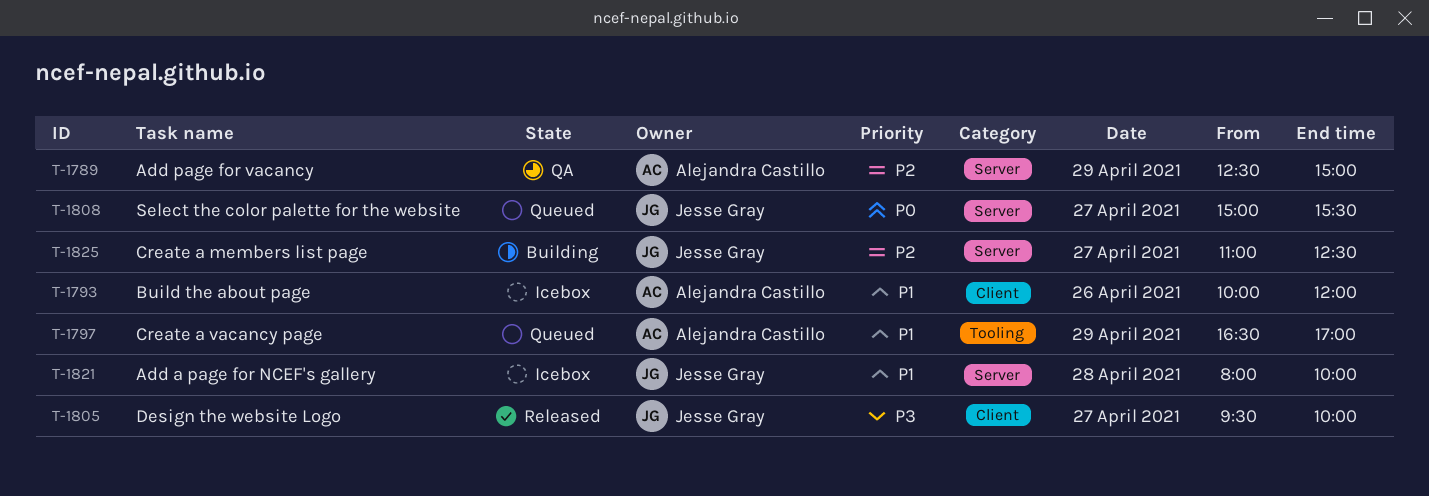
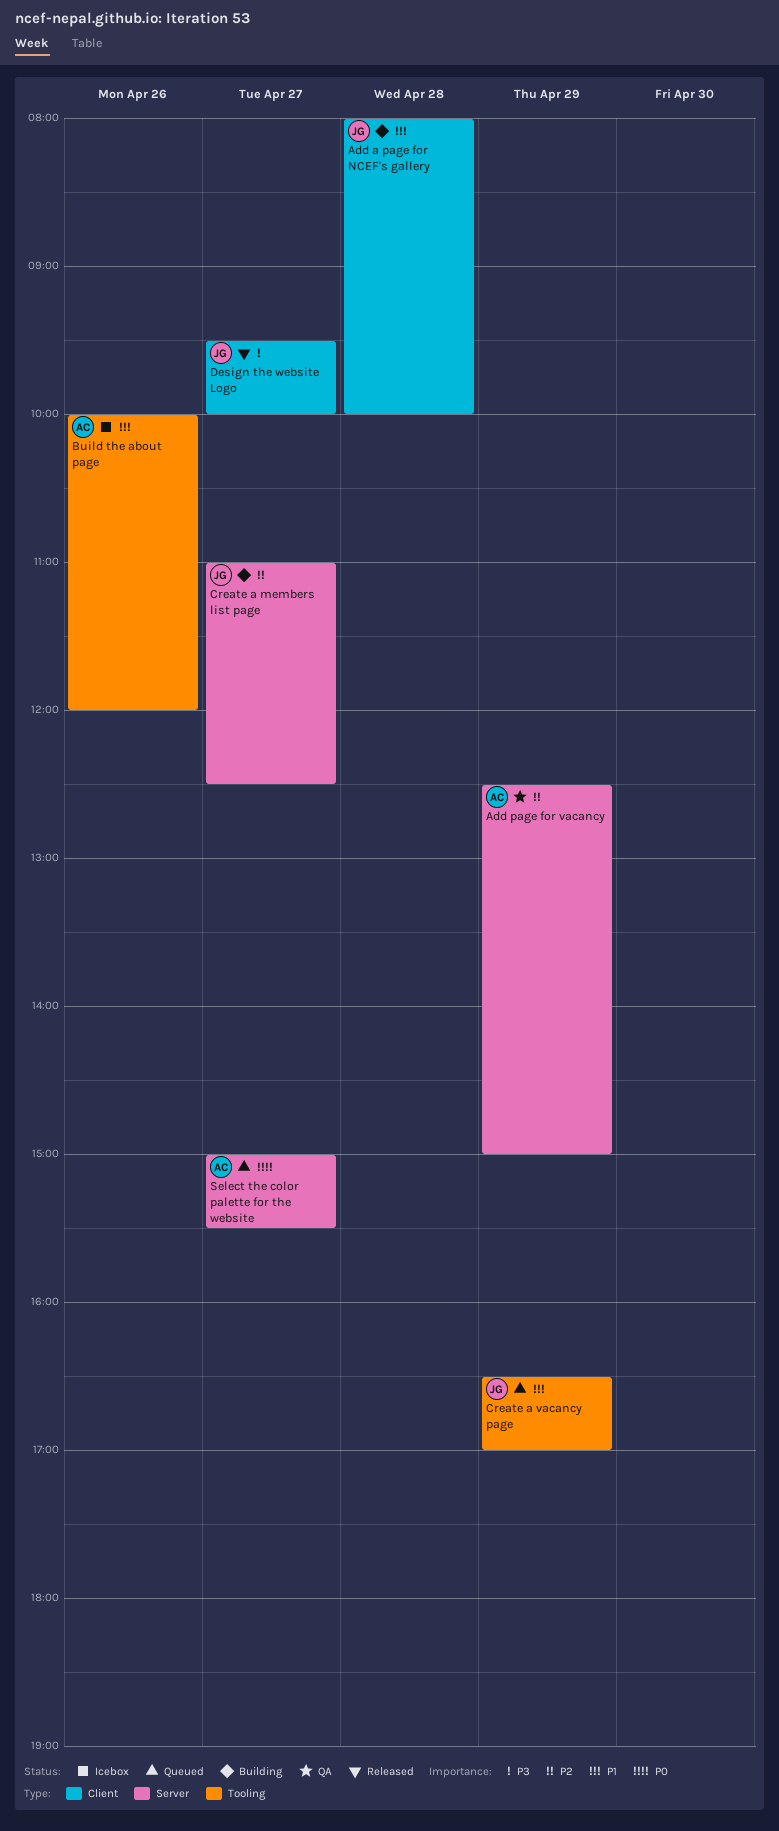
Add a page for NCEF's gallery, status: Icebox -> Building
Add a page for NCEF's gallery, label: Server -> Client
Build the about page, label: Client -> Tooling
Create a vacancy page, owner: Alejandra Castillo -> Jesse Gray
Select the color palette for the website, owner: Jesse Gray -> Alejandra Castillo

